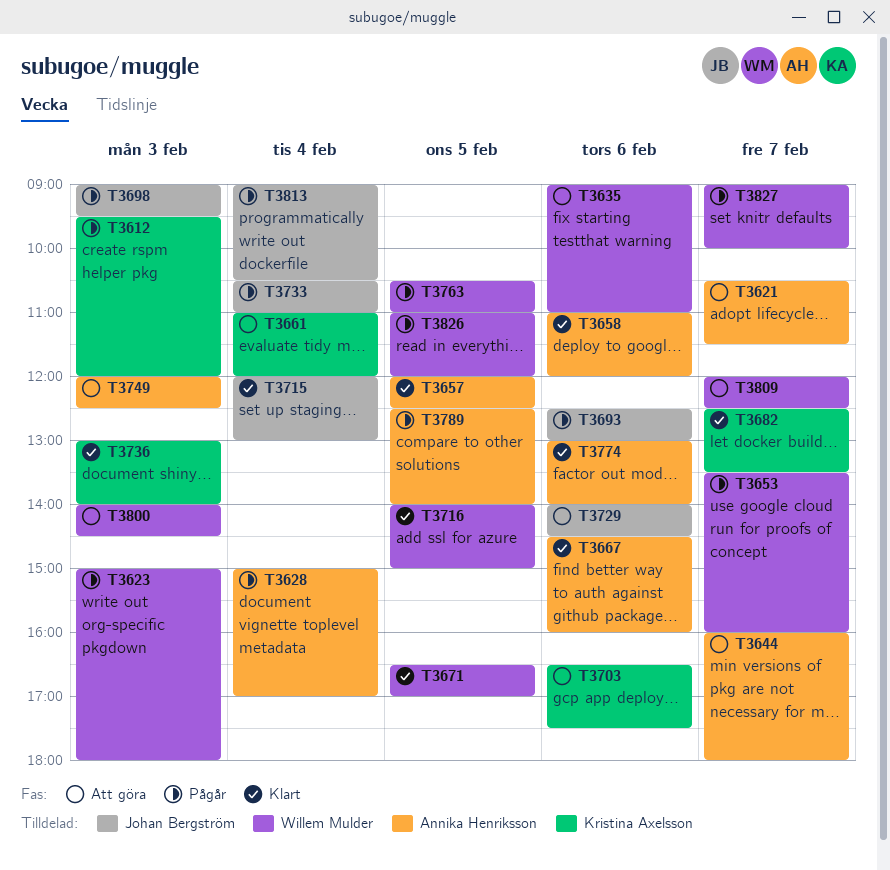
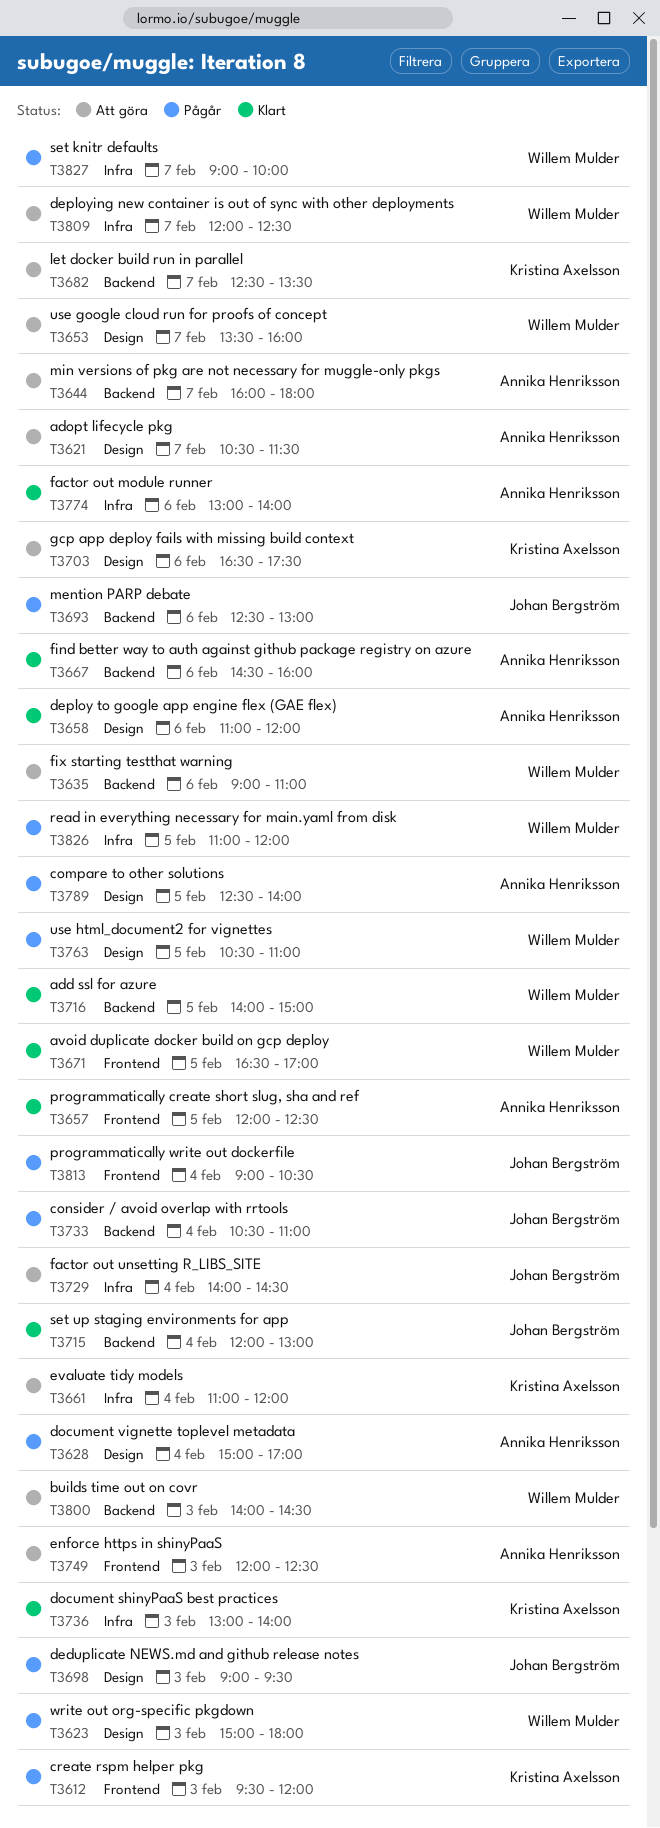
T3653, status: Pågår -> Att göra
T3682, status: Klart -> Att göra
T3729, day: Feb 6 -> Feb 4

